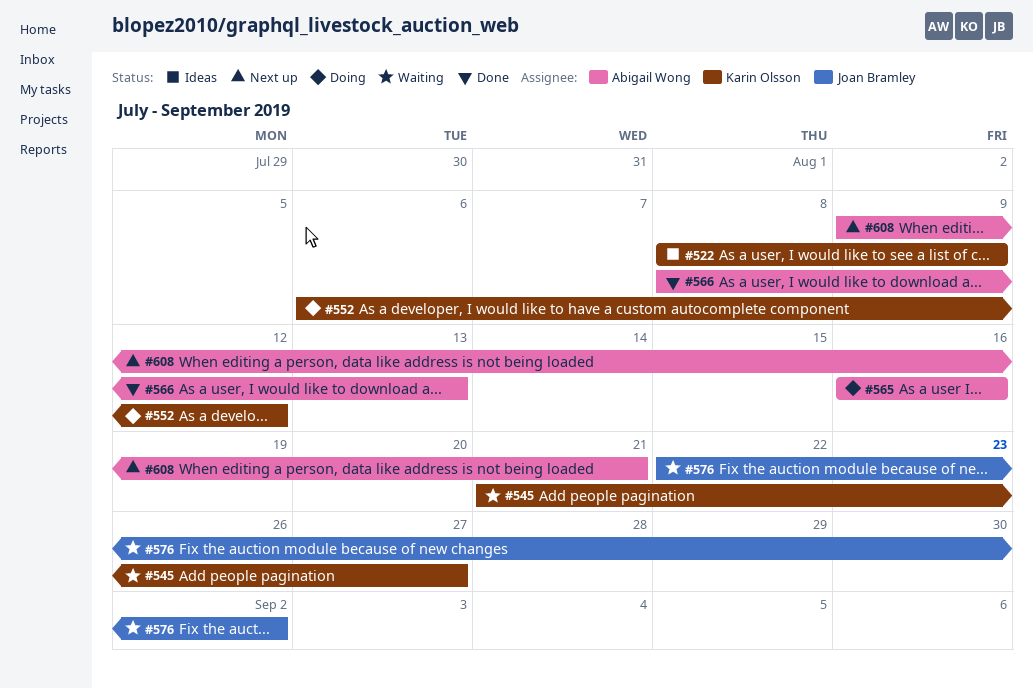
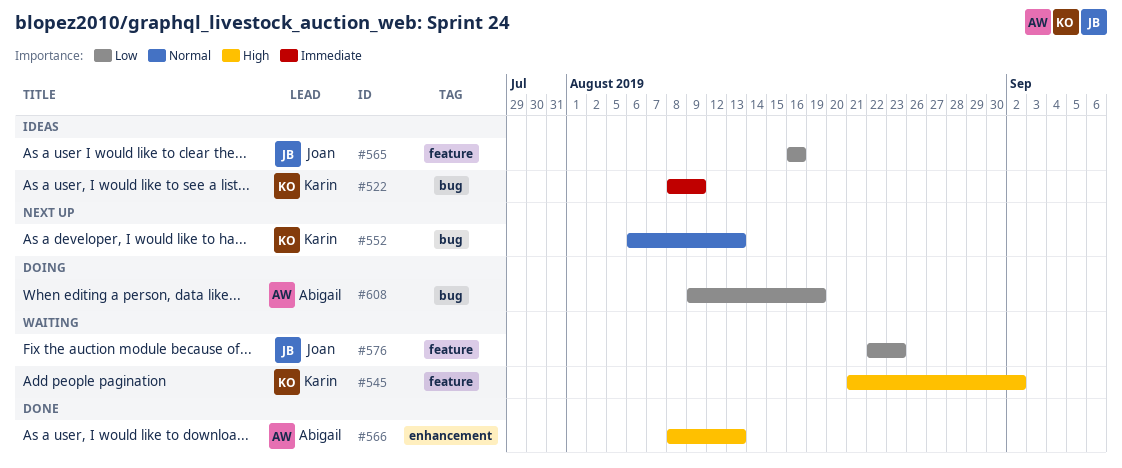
#545, due: Aug 27 -> Sep 2
#552, status: Doing -> Next up
#552, due: Aug 12 -> Aug 13
#565, status: Doing -> Ideas
#565, owner: Abigail Wong -> Joan Bramley
#576, due: Sep 2 -> Aug 23
#608, status: Next up -> Doing
#608, due: Aug 21 -> Aug 19

